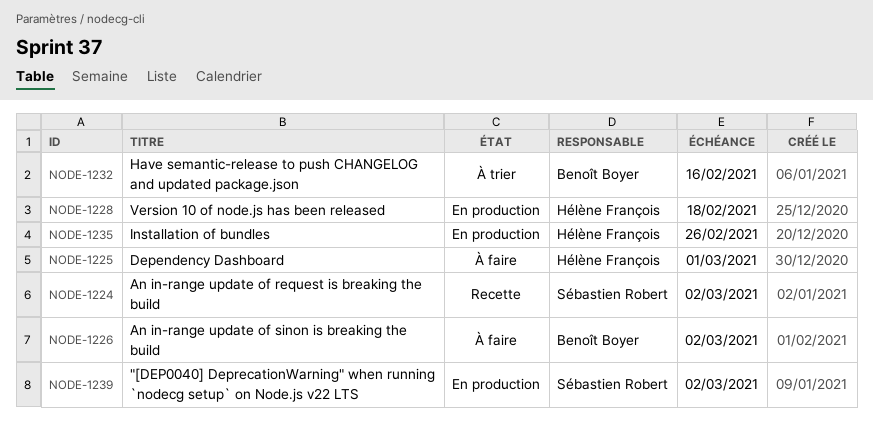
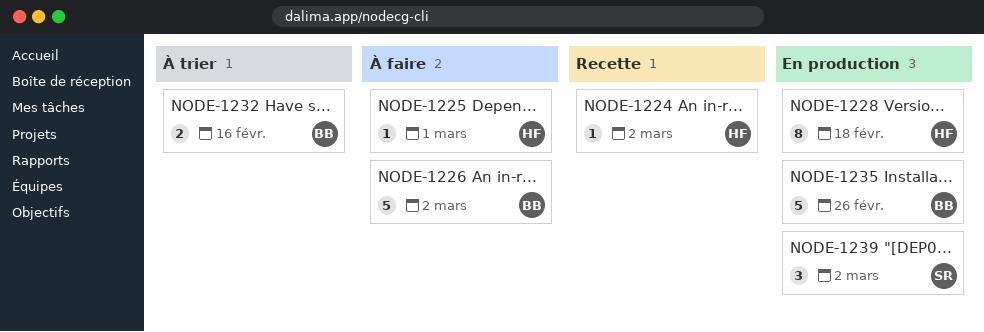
NODE-1224, owner: Sébastien Robert -> Hélène François
NODE-1235, owner: Hélène François -> Benoît Boyer

